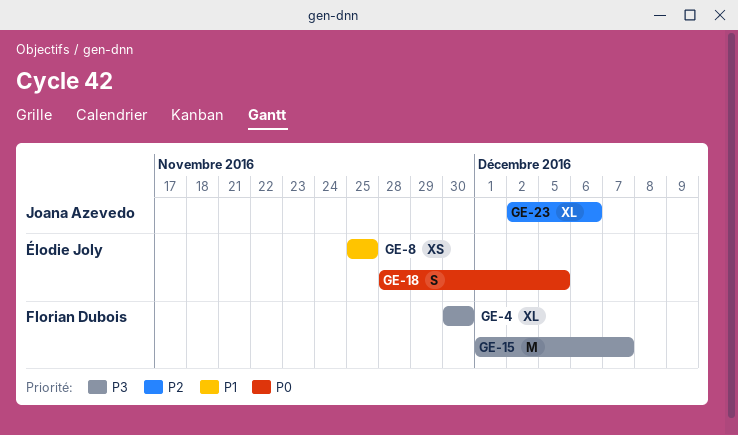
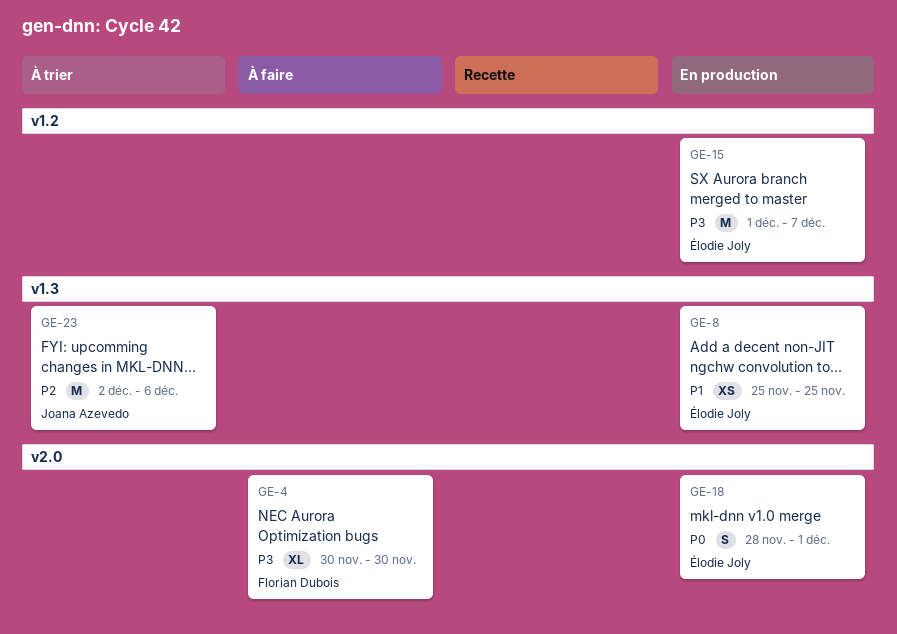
GE-15, owner: Florian Dubois -> Élodie Joly
GE-18, due: Dec 5 -> Dec 1
GE-23, estimate: XL -> M

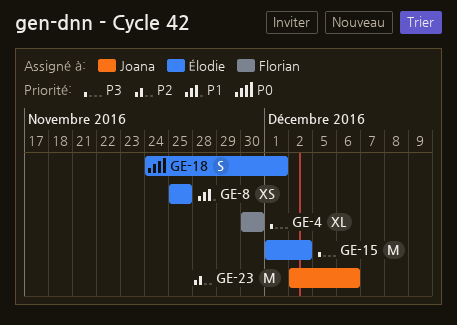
GE-15, due: Dec 7 -> Dec 2
GE-18, start: Nov 28 -> Nov 24

